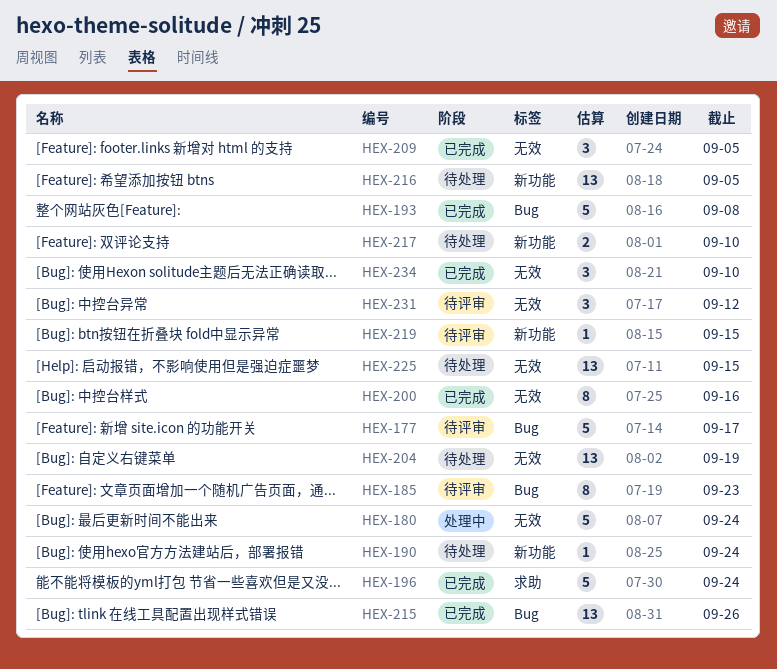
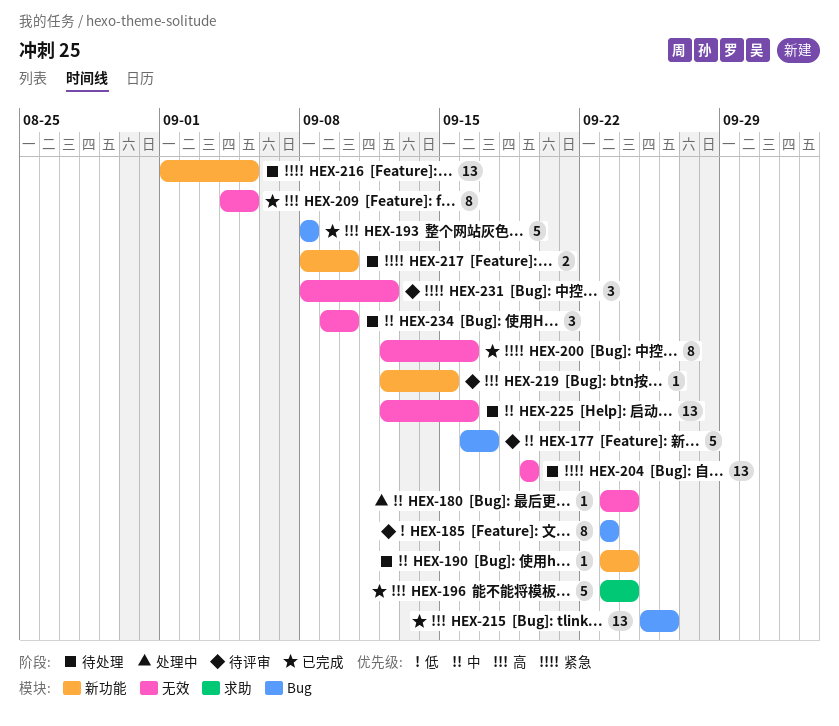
HEX-180, estimate: 5 -> 1
HEX-209, estimate: 3 -> 8
HEX-225, due: Sep 15 -> Sep 16
HEX-234, status: 已完成 -> 待处理

